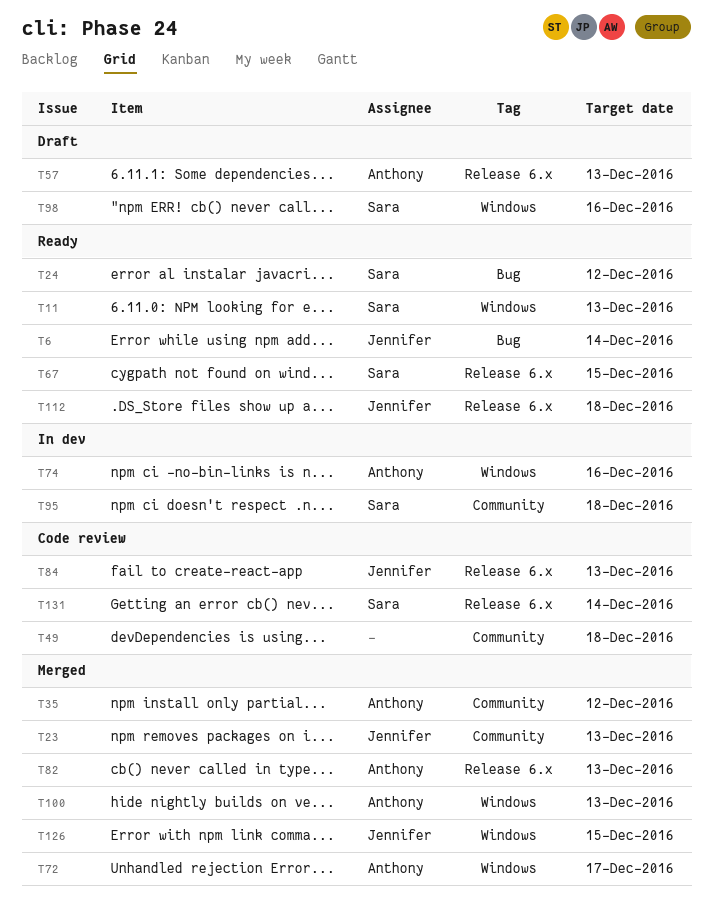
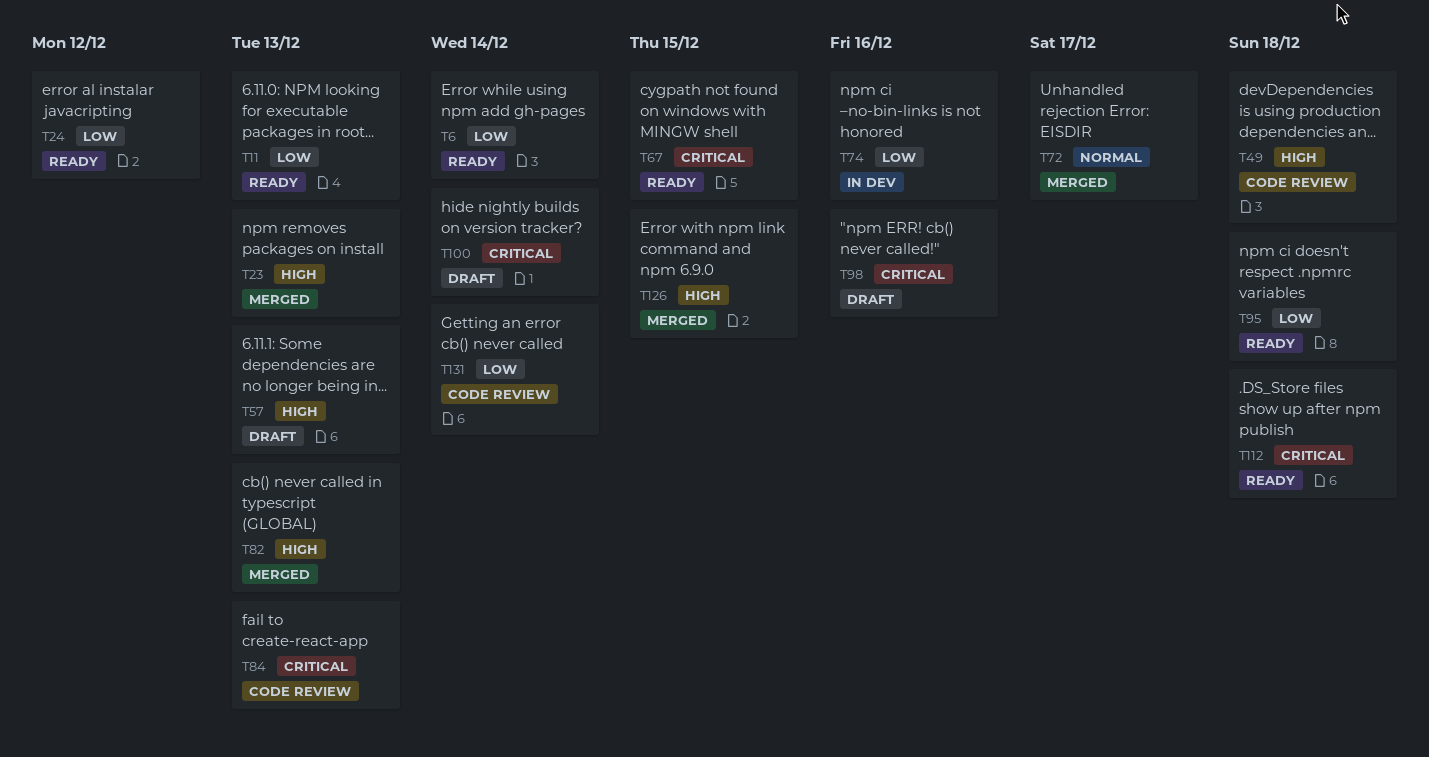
T35: present -> none
T95, status: In dev -> Ready
T100, status: Merged -> Draft
T100, due: Dec 13 -> Dec 14

